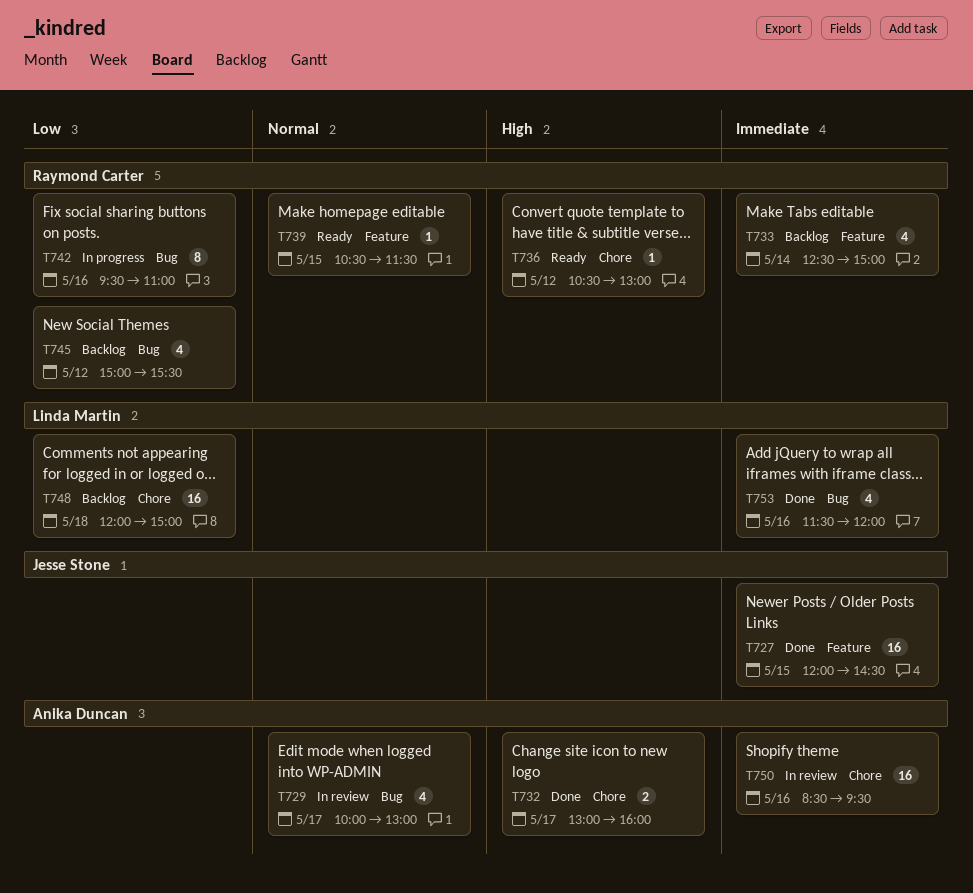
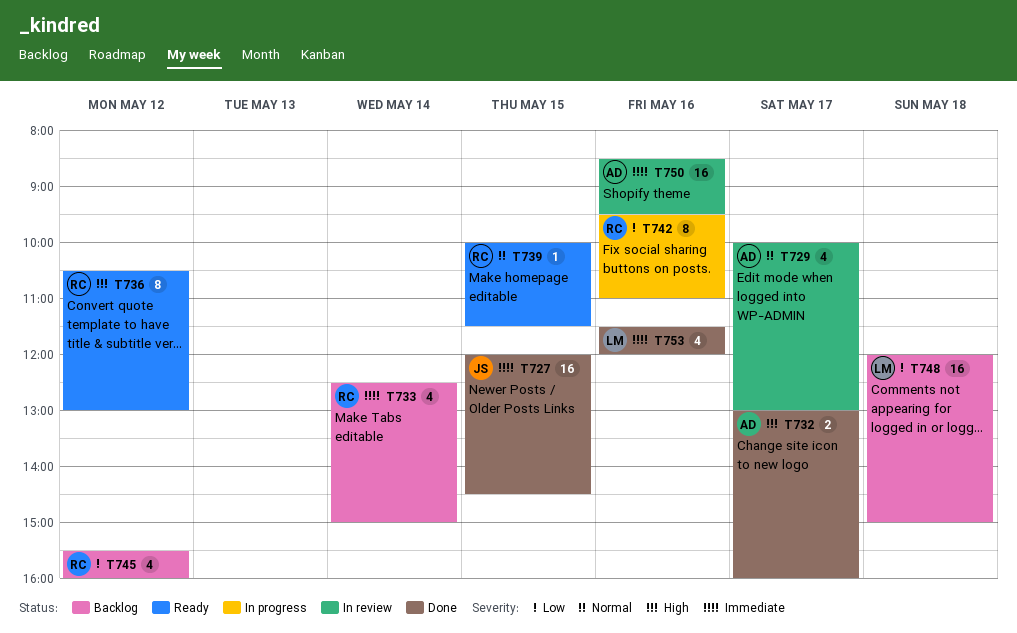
T736, estimate: 1 -> 8
T739, begins: 10:30 -> 10:00
T745, begins: 15:00 -> 15:30
T745, ends: 15:30 -> 16:00

